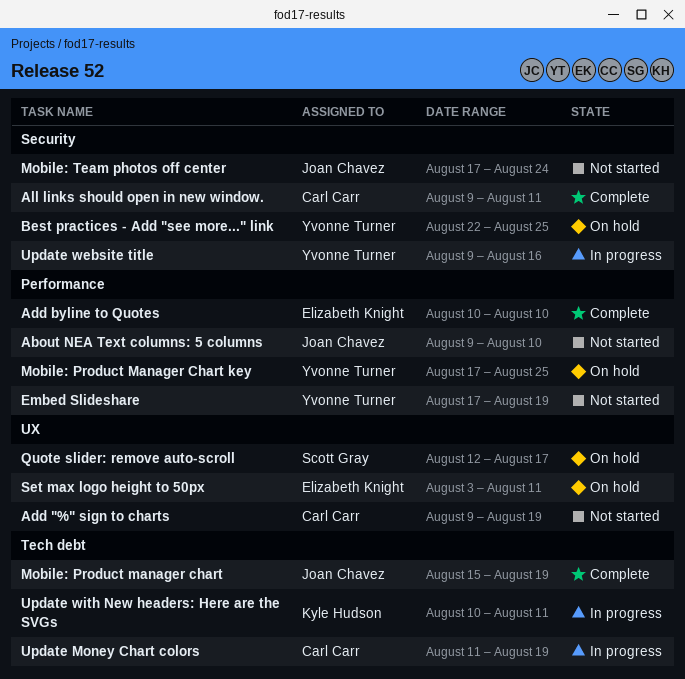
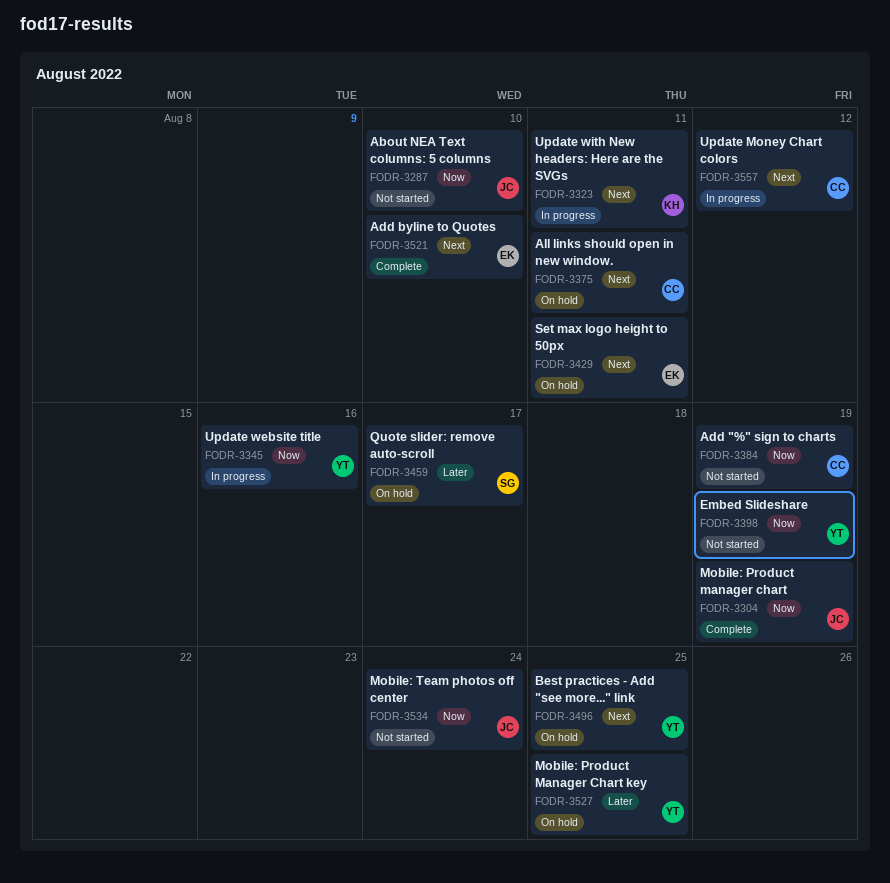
All links should open in new window., status: Complete -> On hold
Update Money Chart colors, due: Aug 19 -> Aug 12

